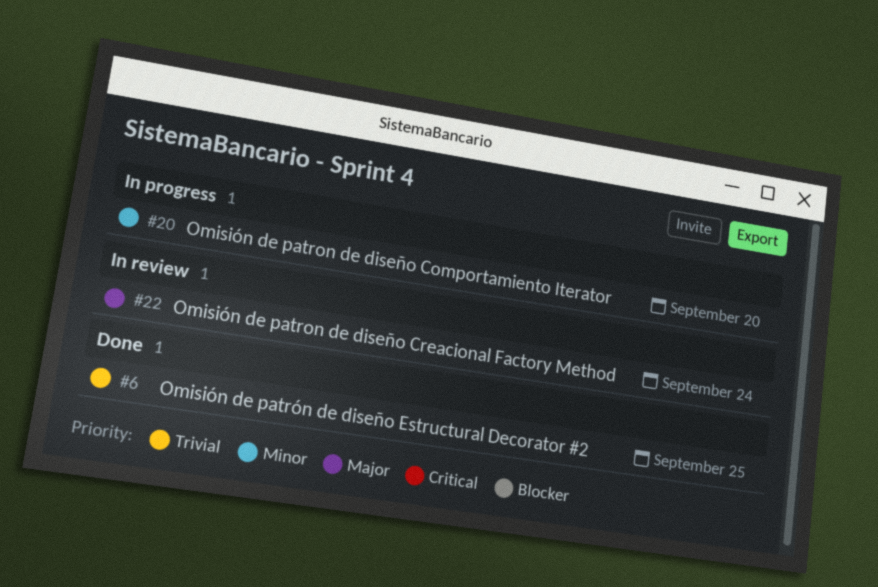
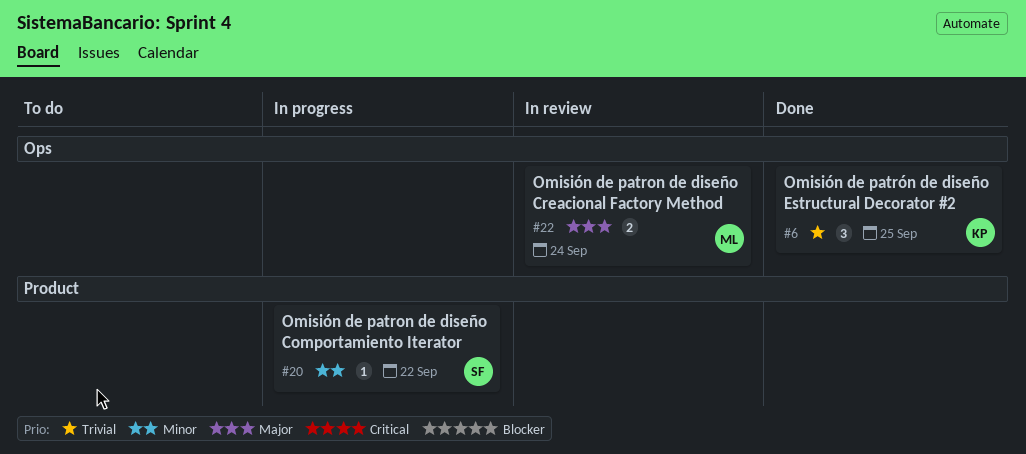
#20, due: Sep 20 -> Sep 22

